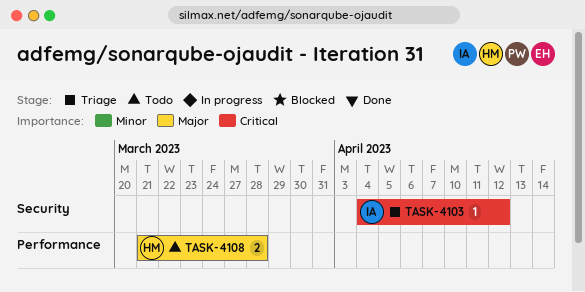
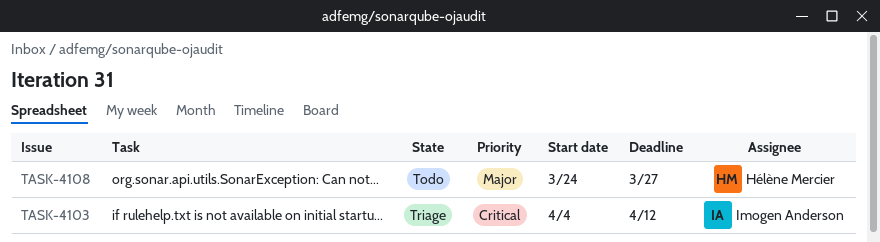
TASK-4108, start: Mar 21 -> Mar 24
TASK-4108, due: Mar 28 -> Mar 27

